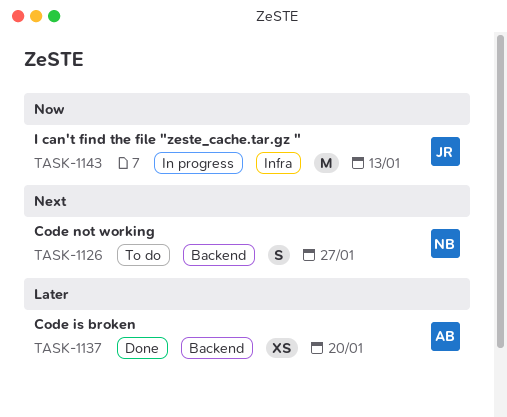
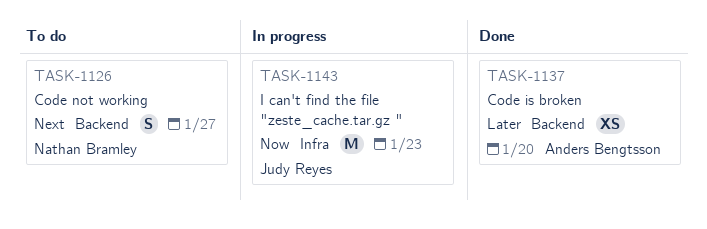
TASK-1143, due: Jan 13 -> Jan 23

